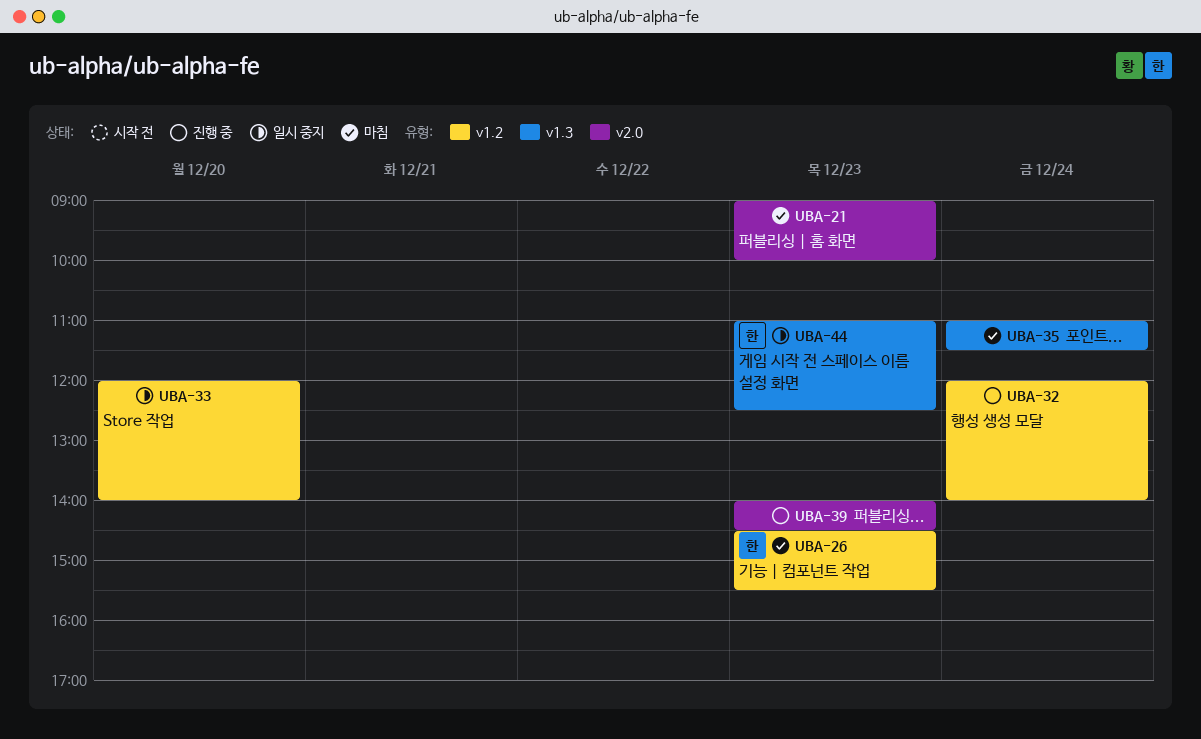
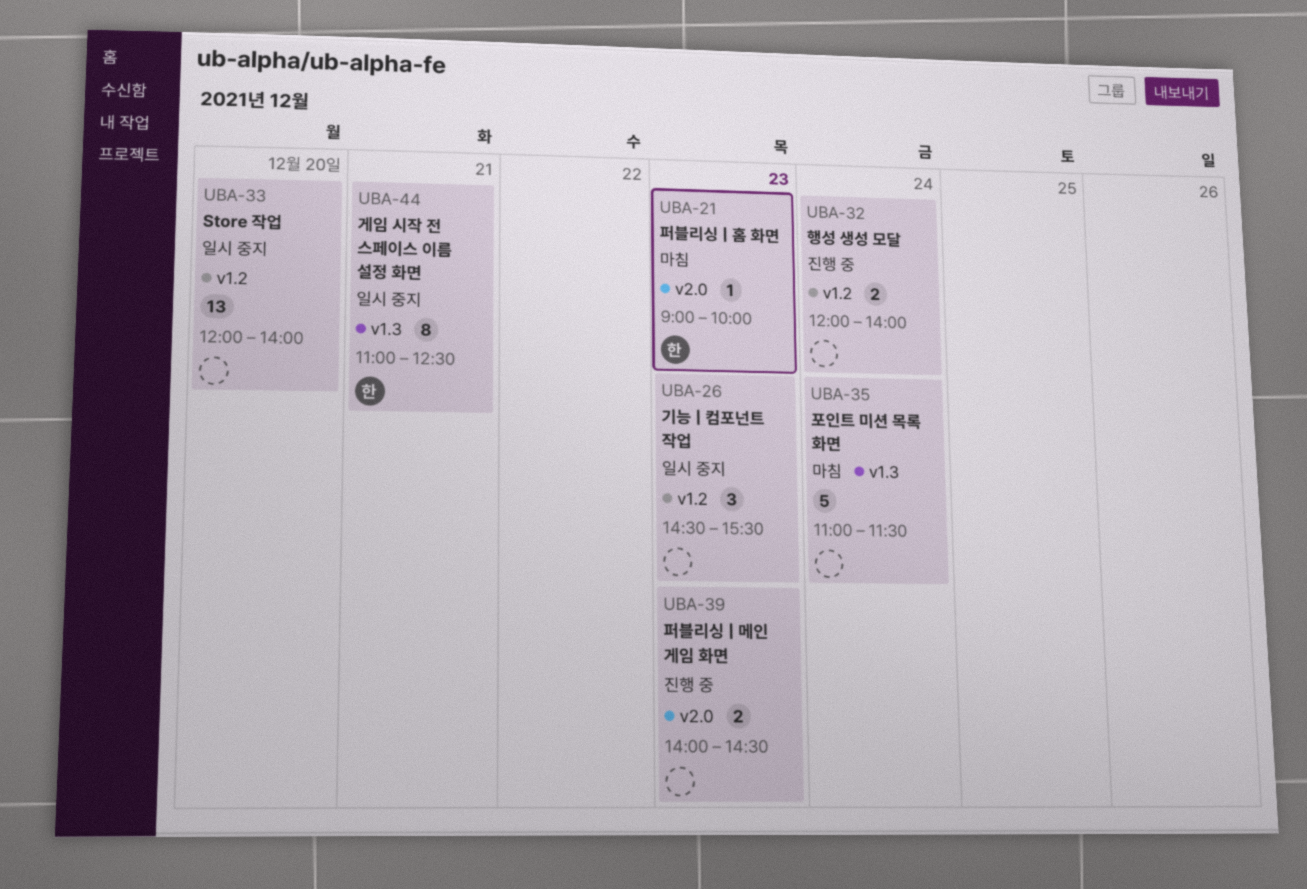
UBA-21, owner: none -> 한
UBA-26, status: 마침 -> 일시 중지
UBA-26, owner: 한 -> none
UBA-44, day: Dec 23 -> Dec 21

